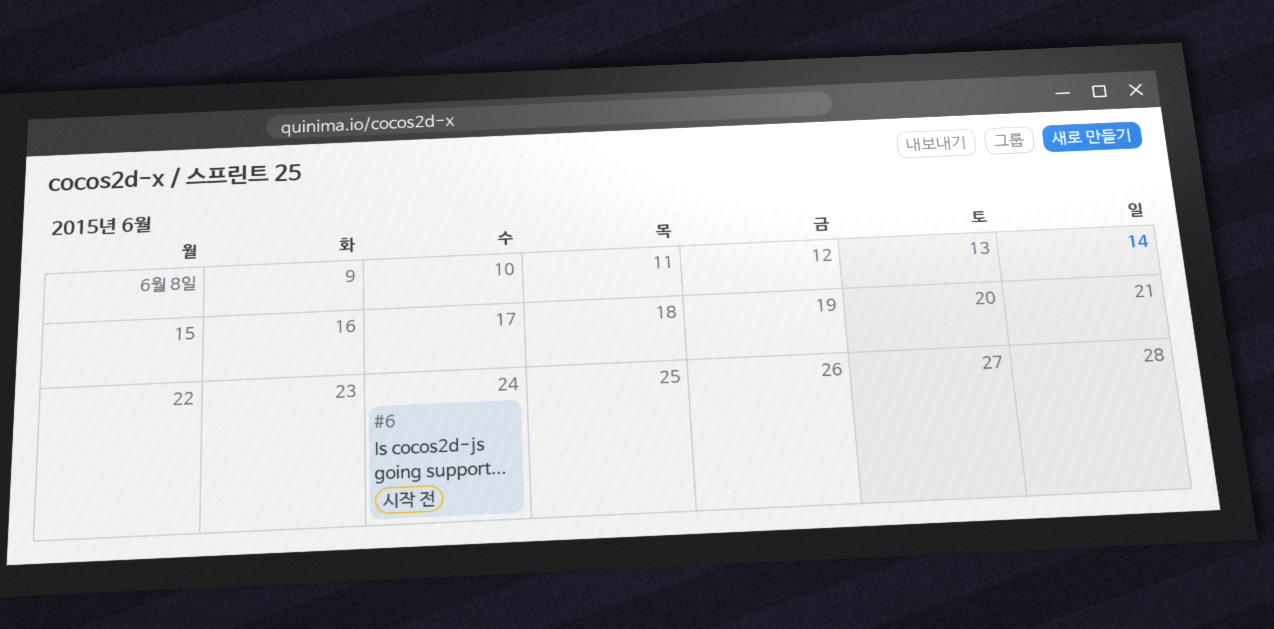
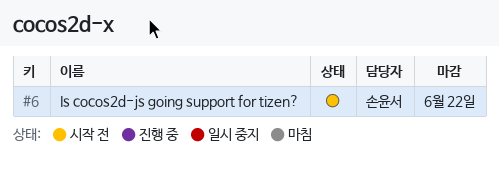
#6, due: Jun 24 -> Jun 22

